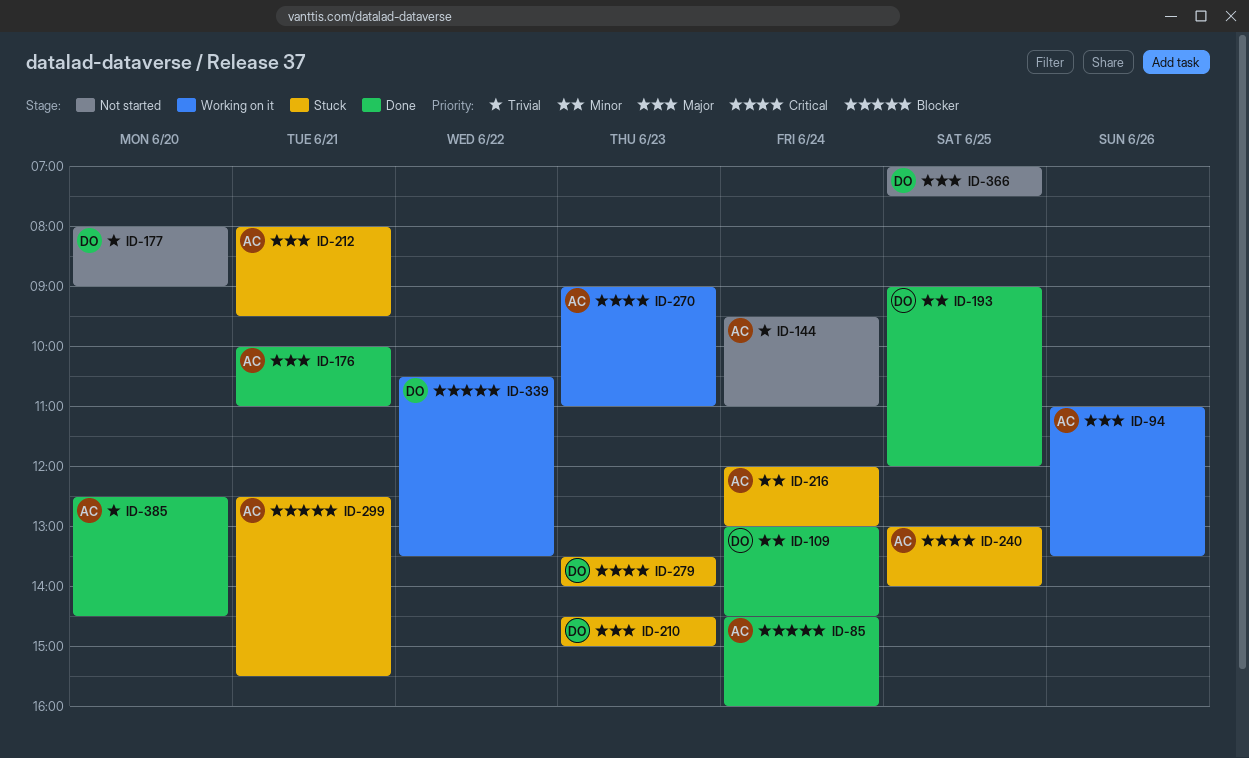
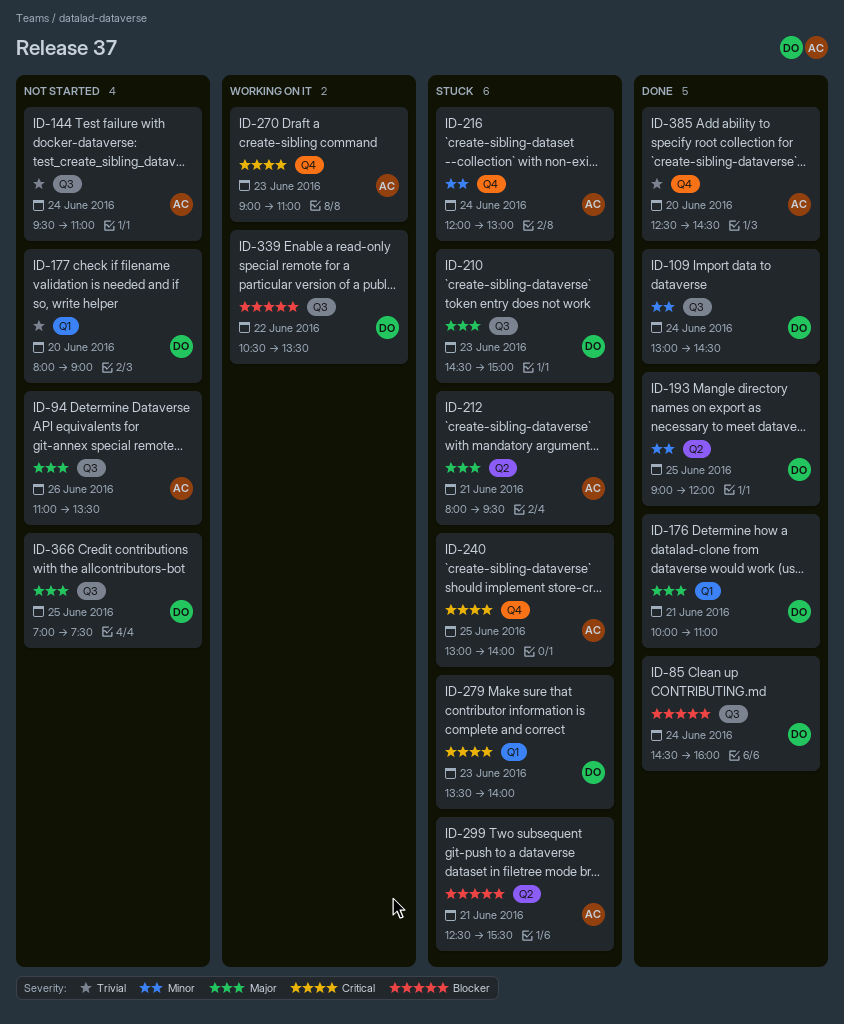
ID-85, owner: AC -> DO
ID-94, status: Working on it -> Not started
ID-176, owner: AC -> DO

